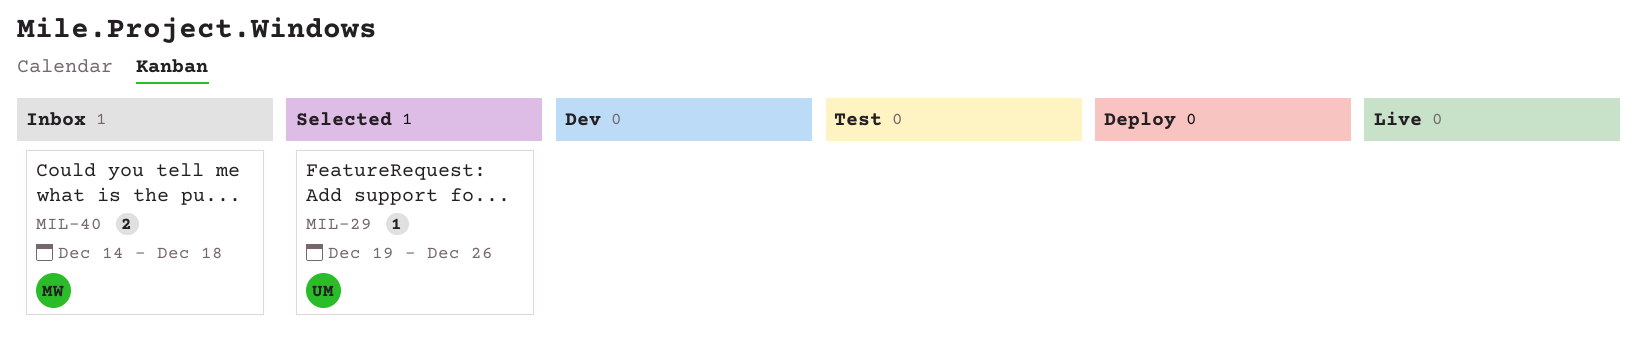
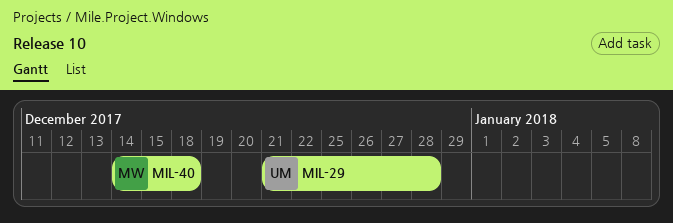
MIL-29, start: Dec 19 -> Dec 21
MIL-29, due: Dec 26 -> Dec 28

